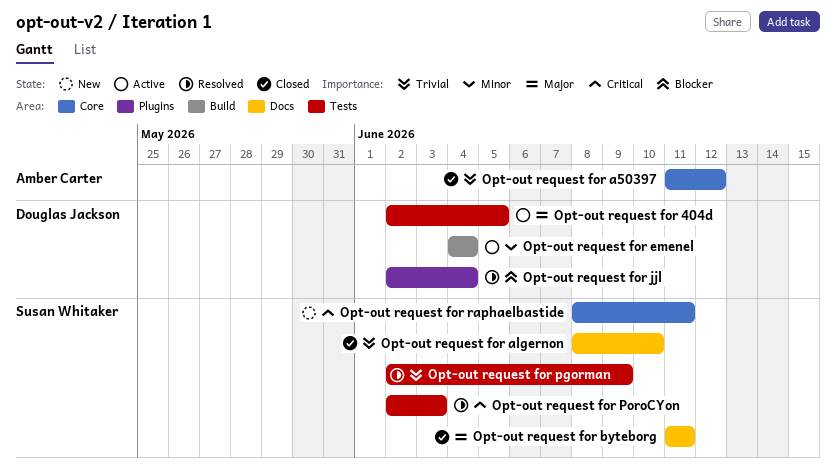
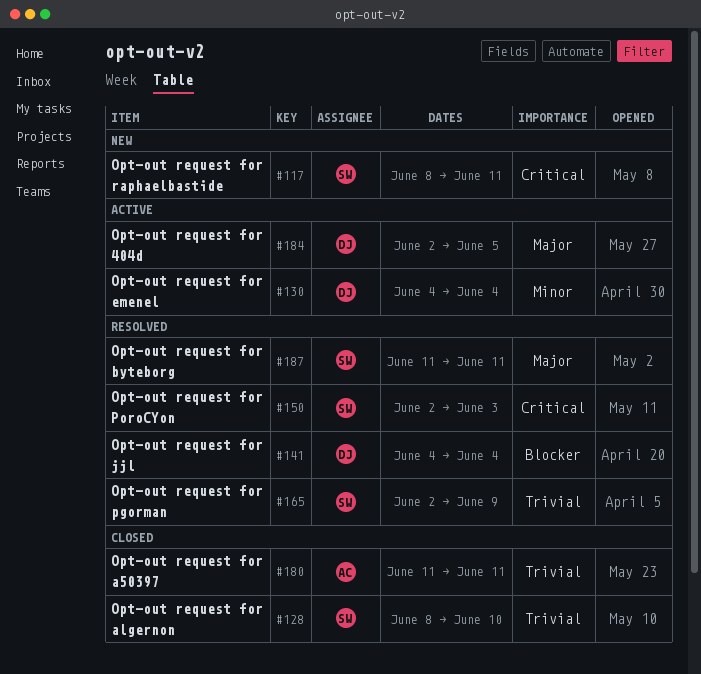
Opt-out request for a50397, due: Jun 12 -> Jun 11
Opt-out request for byteborg, status: Closed -> Resolved
Opt-out request for jjl, start: Jun 2 -> Jun 4

